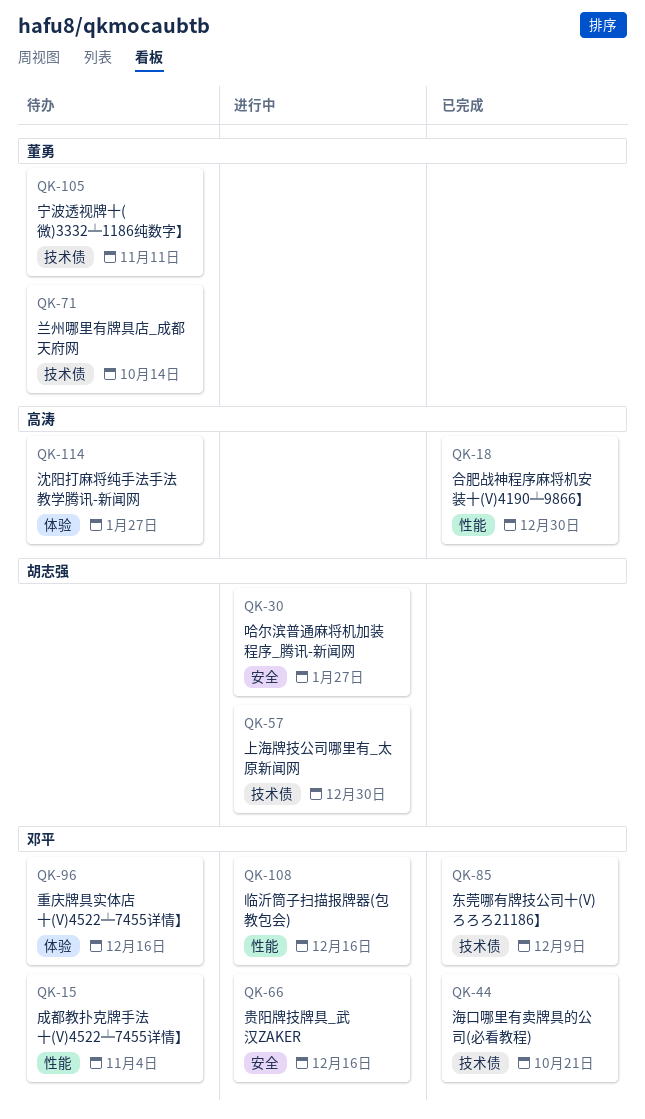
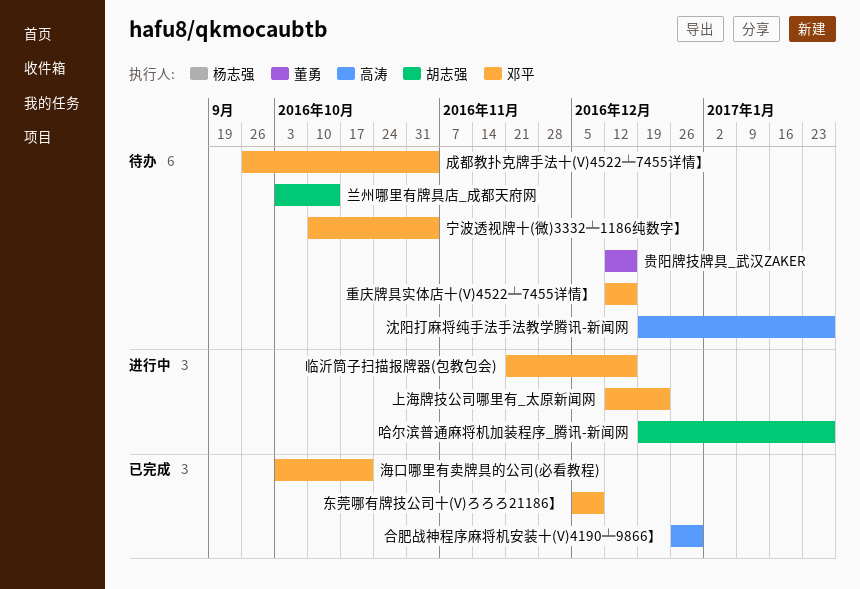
上海牌技公司哪里有_太原新闻网, owner: 胡志强 -> 邓平
上海牌技公司哪里有_太原新闻网, due: Dec 30 -> Dec 23
兰州哪里有牌具店_成都天府网, owner: 董勇 -> 胡志强
宁波透视牌十(微)3332╧1186纯数字】, owner: 董勇 -> 邓平
宁波透视牌十(微)3332╧1186纯数字】, due: Nov 11 -> Nov 4
贵阳牌技牌具_武汉ZAKER, status: 进行中 -> 待办
贵阳牌技牌具_武汉ZAKER, owner: 邓平 -> 董勇

